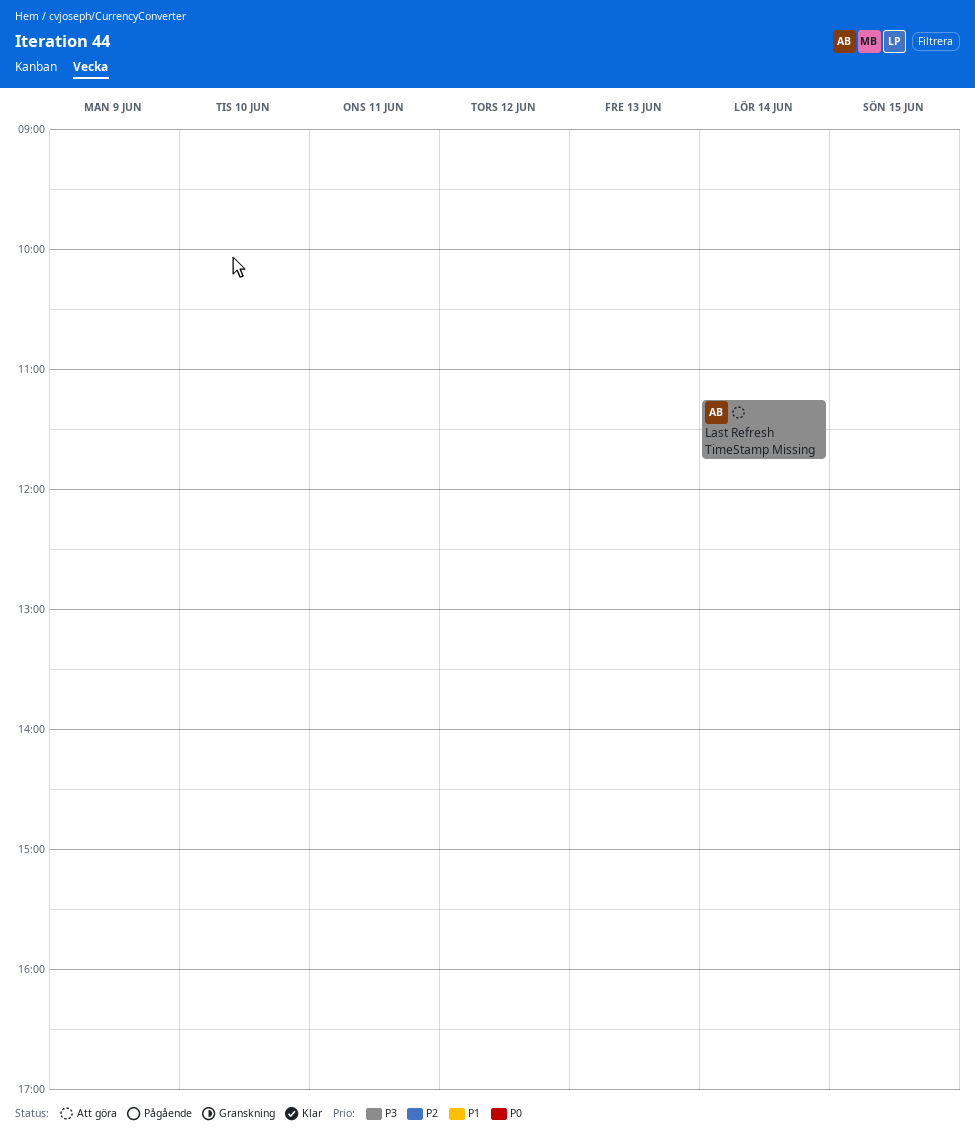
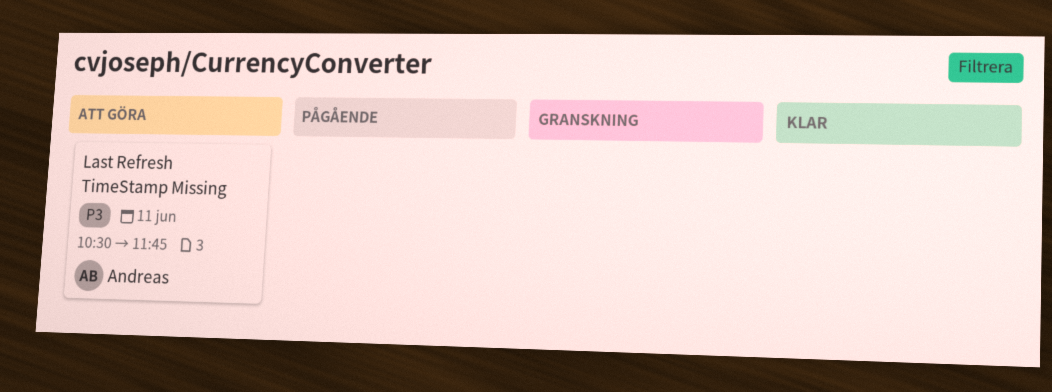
Last Refresh TimeStamp Missing, day: Jun 14 -> Jun 11
Last Refresh TimeStamp Missing, begins: 11:15 -> 10:30

